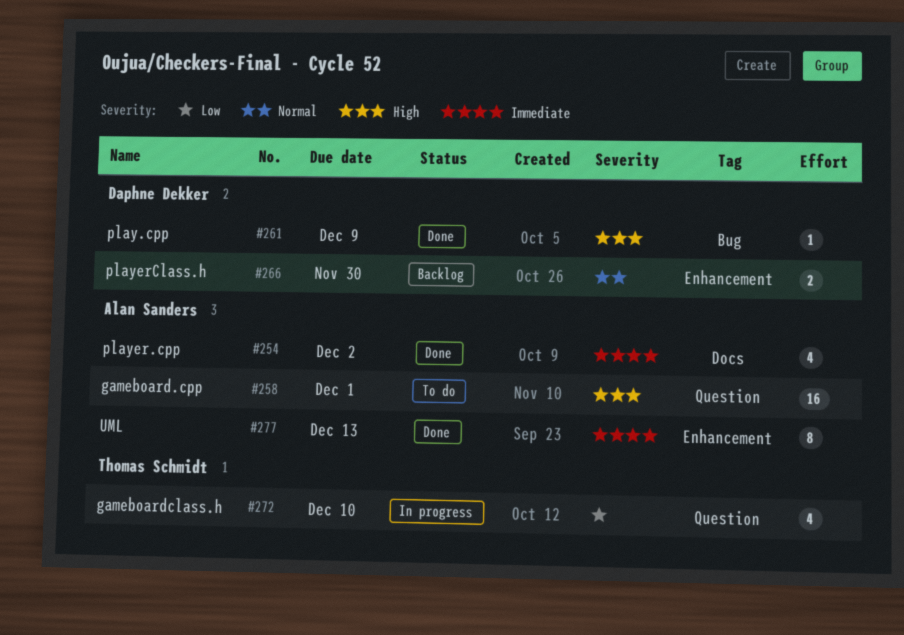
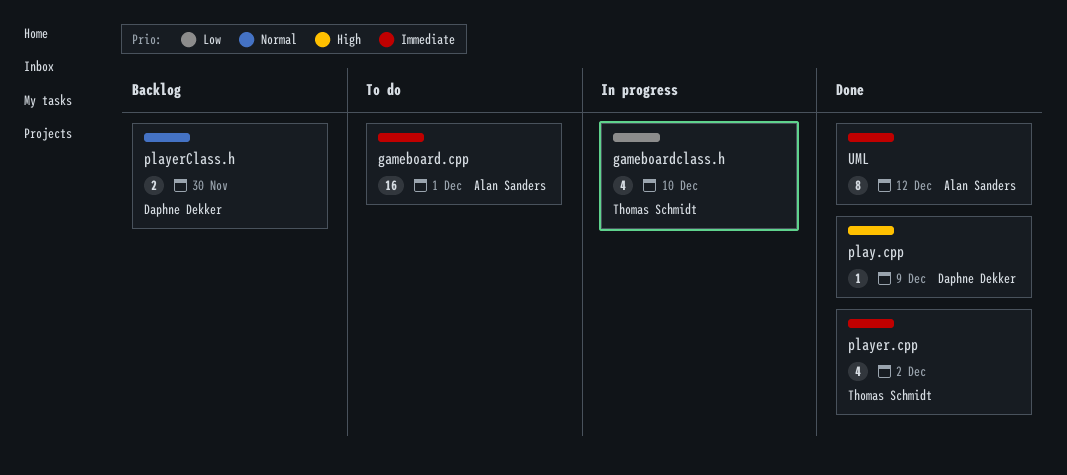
gameboard.cpp, priority: High -> Immediate
player.cpp, owner: Alan Sanders -> Thomas Schmidt
UML, due: Dec 13 -> Dec 12

